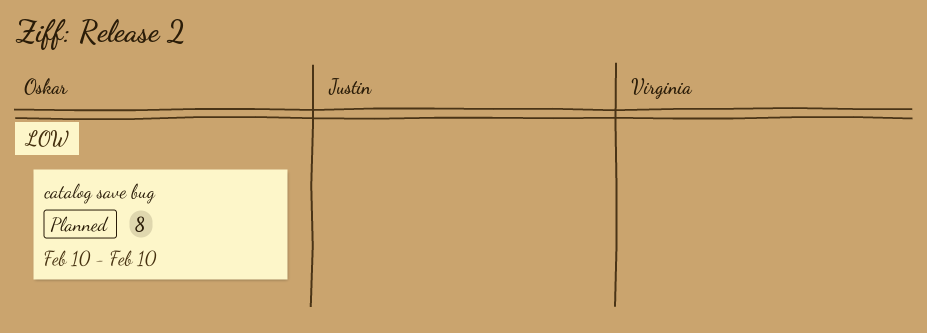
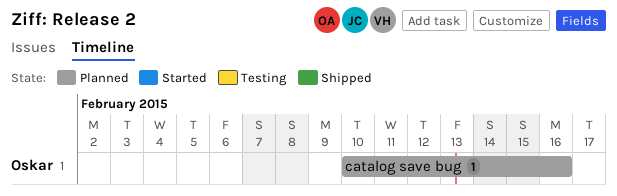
catalog save bug, estimate: 8 -> 1
catalog save bug, due: Feb 10 -> Feb 16

